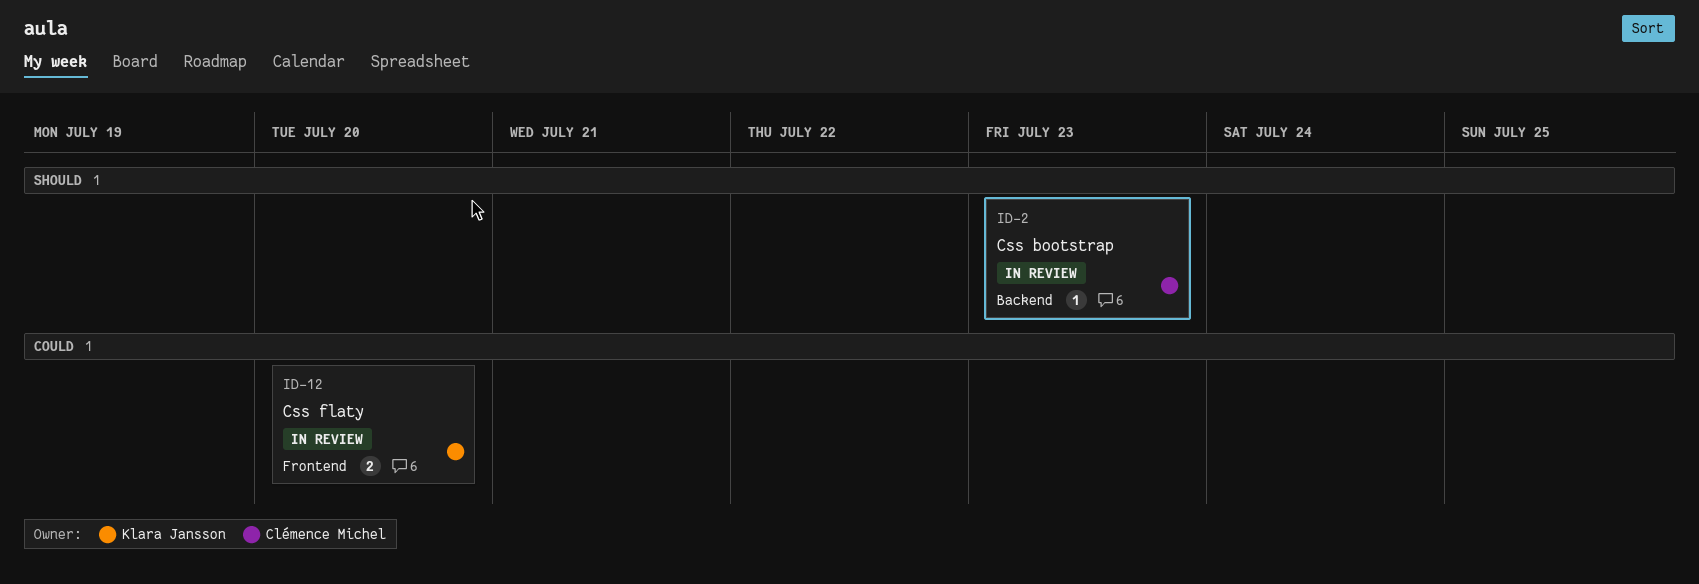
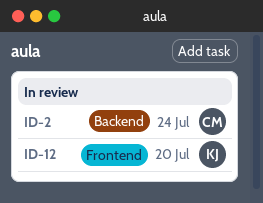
ID-2, due: Jul 23 -> Jul 24

